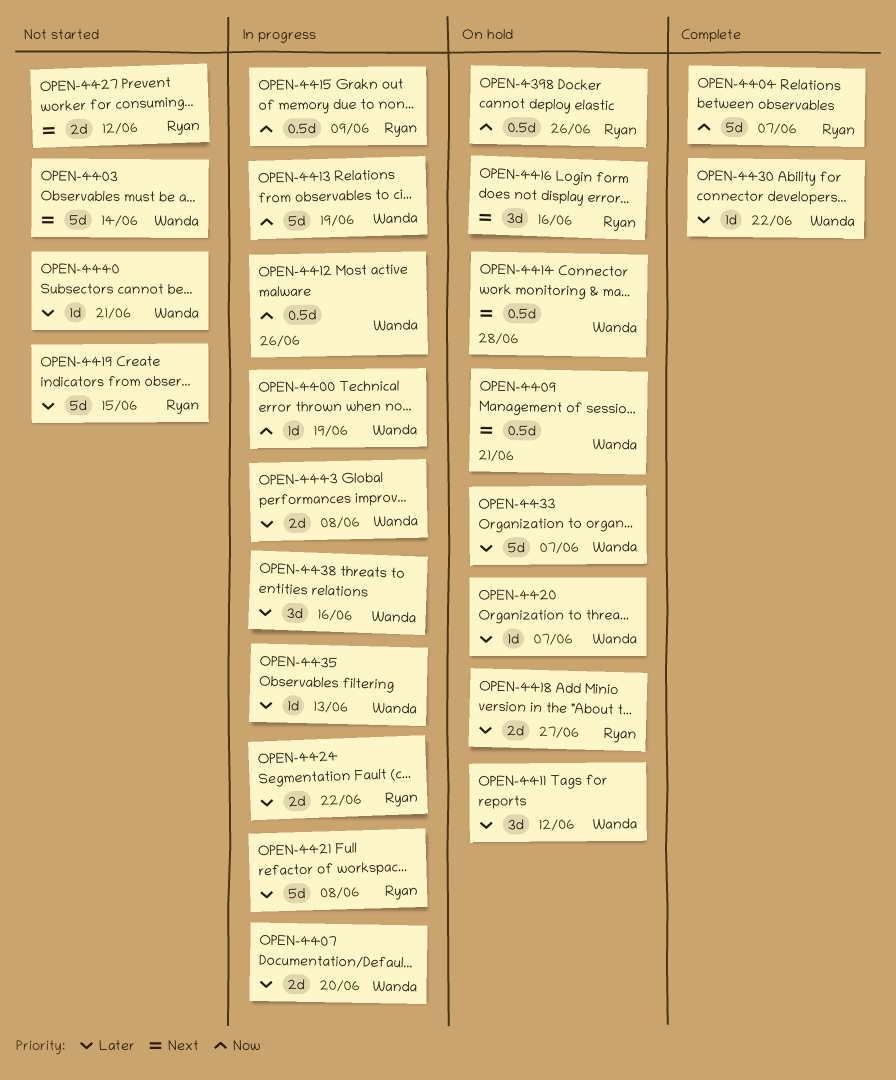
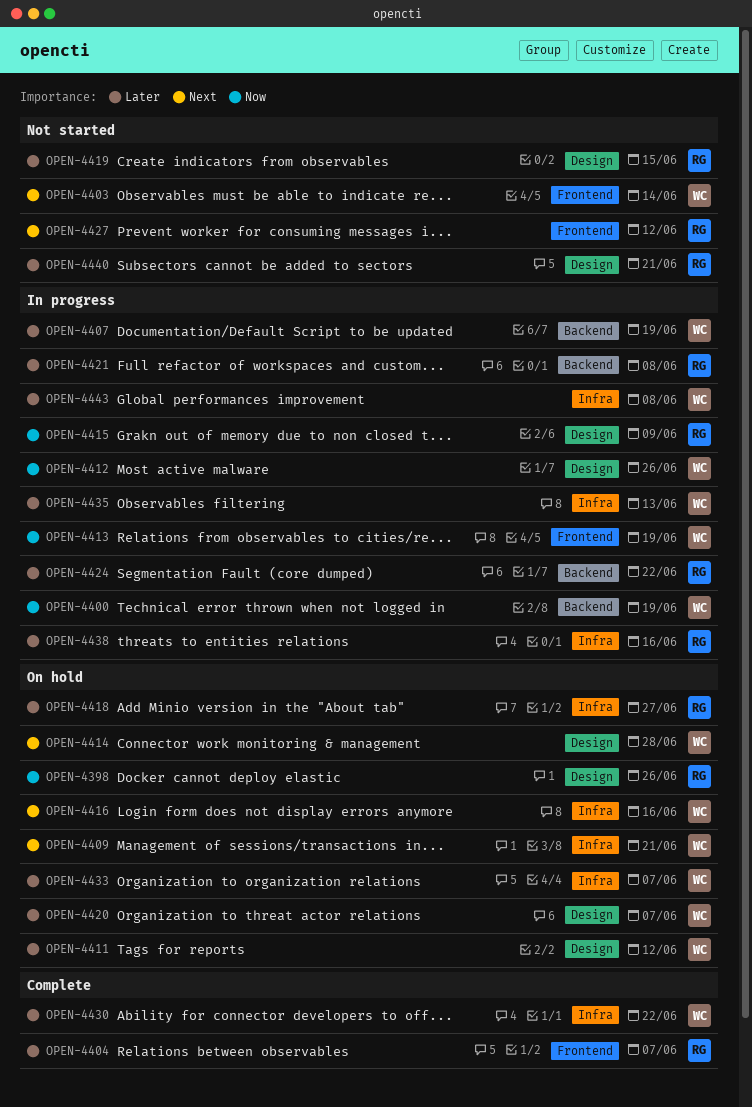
OPEN-4404, priority: Now -> Later
OPEN-4407, due: Jun 20 -> Jun 19
OPEN-4416, owner: Ryan -> Wanda
OPEN-4438, owner: Wanda -> Ryan
OPEN-4440, owner: Wanda -> Ryan

